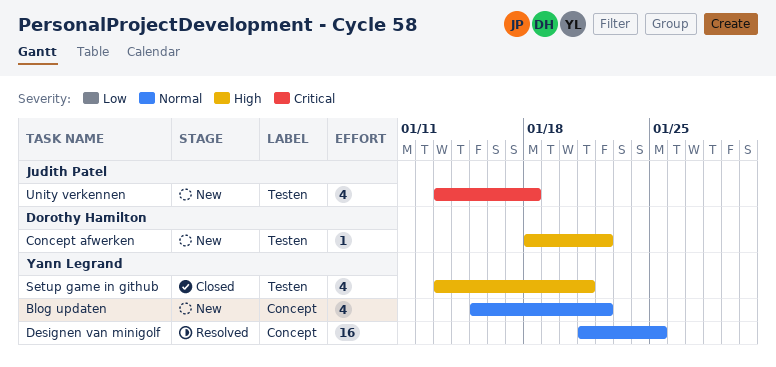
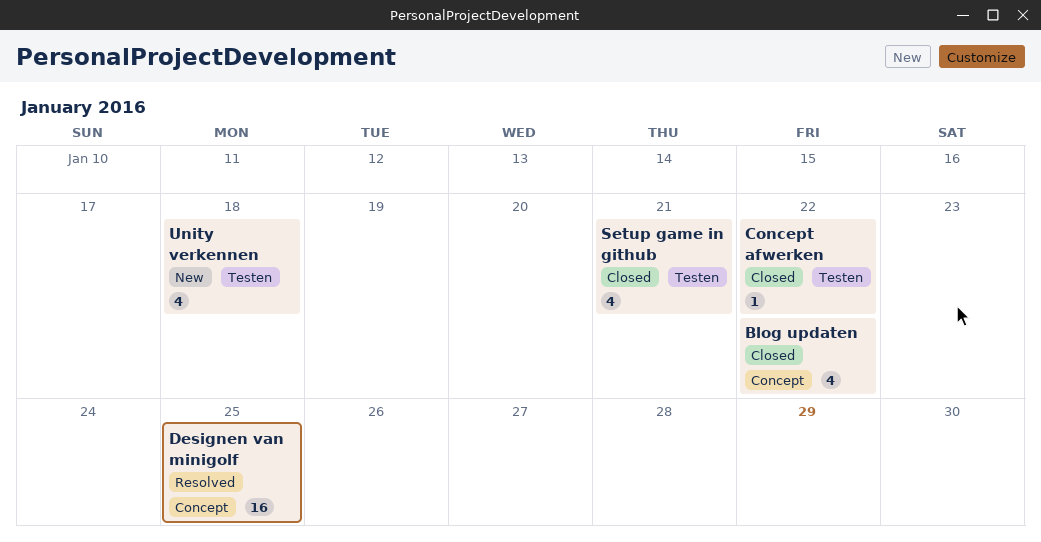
Blog updaten, status: New -> Closed
Concept afwerken, status: New -> Closed

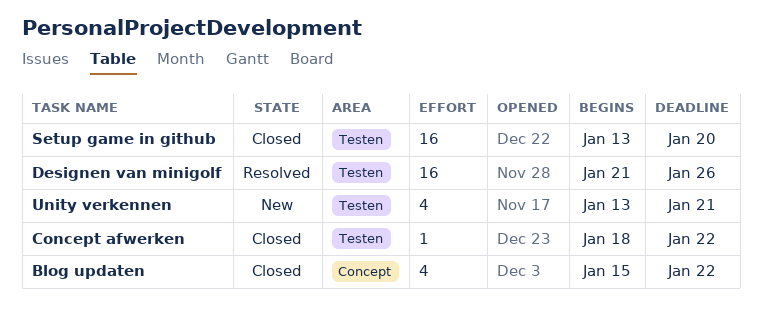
Designen van minigolf, label: Concept -> Testen
Designen van minigolf, due: Jan 25 -> Jan 26
Setup game in github, estimate: 4 -> 16
Setup game in github, due: Jan 21 -> Jan 20
Unity verkennen, due: Jan 18 -> Jan 21

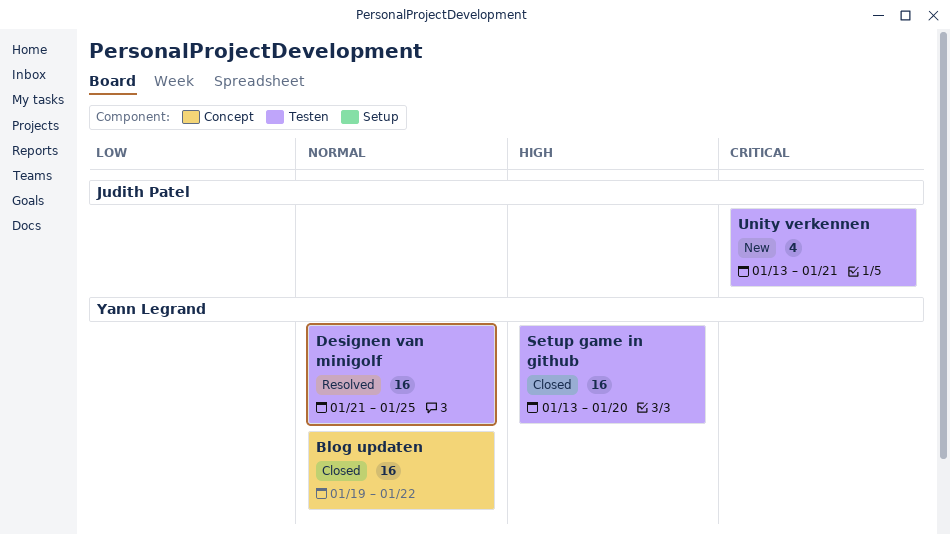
Blog updaten, estimate: 4 -> 16
Blog updaten, start: Jan 15 -> Jan 19
Concept afwerken: present -> none
Designen van minigolf, due: Jan 26 -> Jan 25

